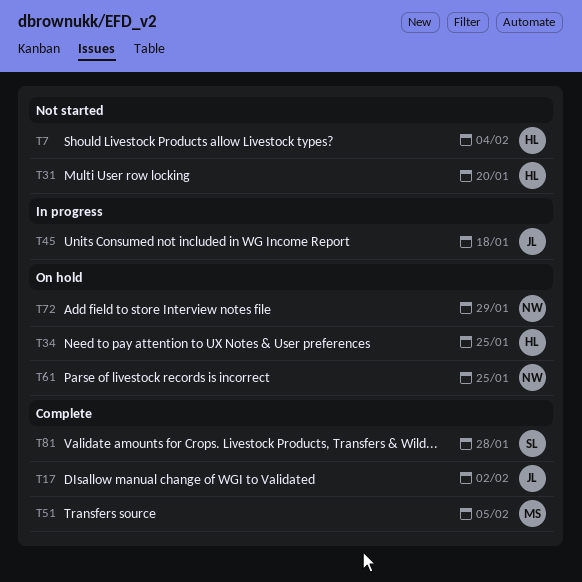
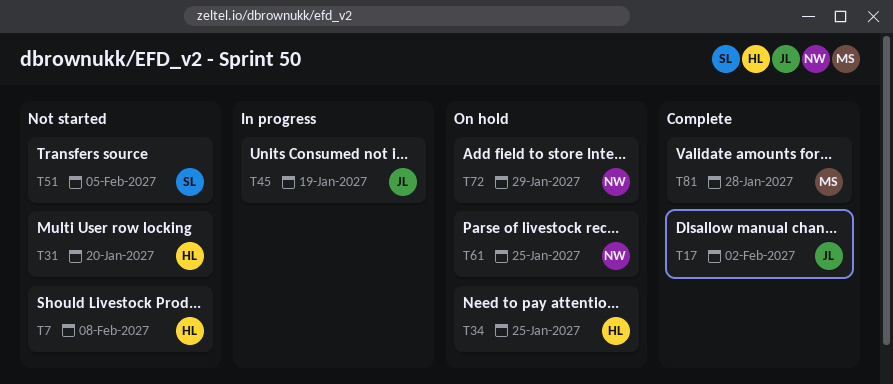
T7, due: Feb 4 -> Feb 8
T45, due: Jan 18 -> Jan 19
T51, status: Complete -> Not started
T51, owner: MS -> SL
T81, owner: SL -> MS

